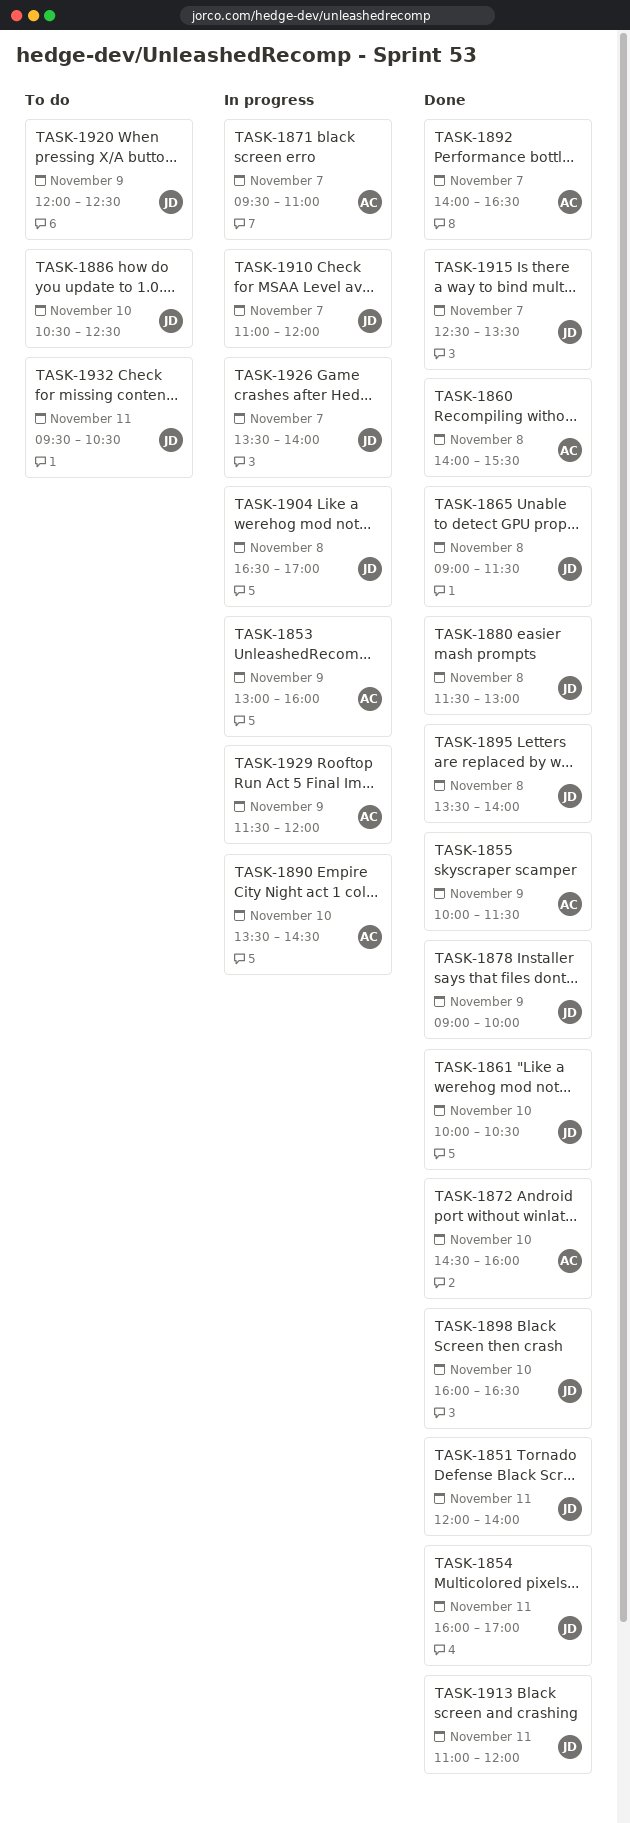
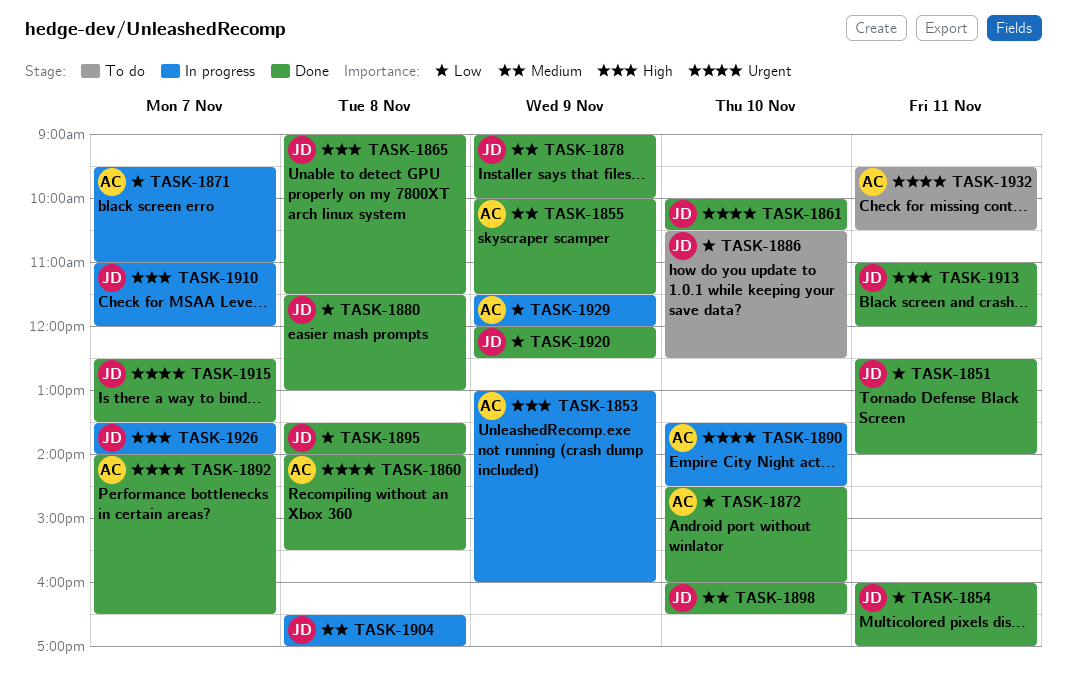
TASK-1851, begins: 12:00 -> 12:30
TASK-1920, status: To do -> Done
TASK-1932, owner: JD -> AC

